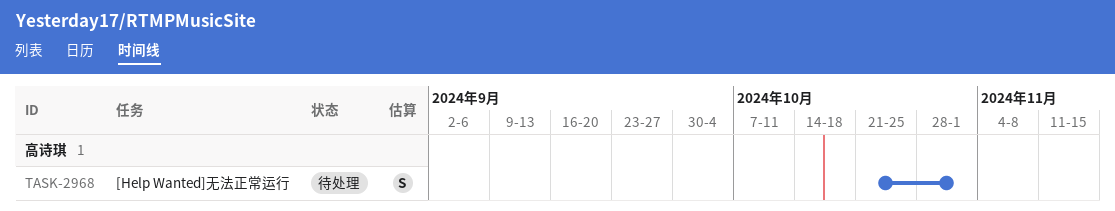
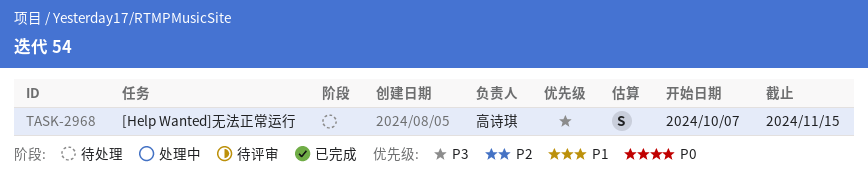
TASK-2968, start: Oct 21 -> Oct 7
TASK-2968, due: Nov 1 -> Nov 15

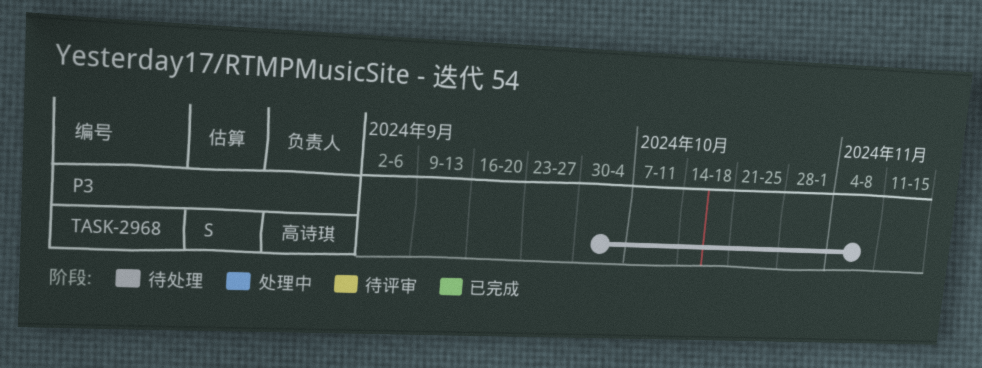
TASK-2968, start: Oct 7 -> Sep 30
TASK-2968, due: Nov 15 -> Nov 8

